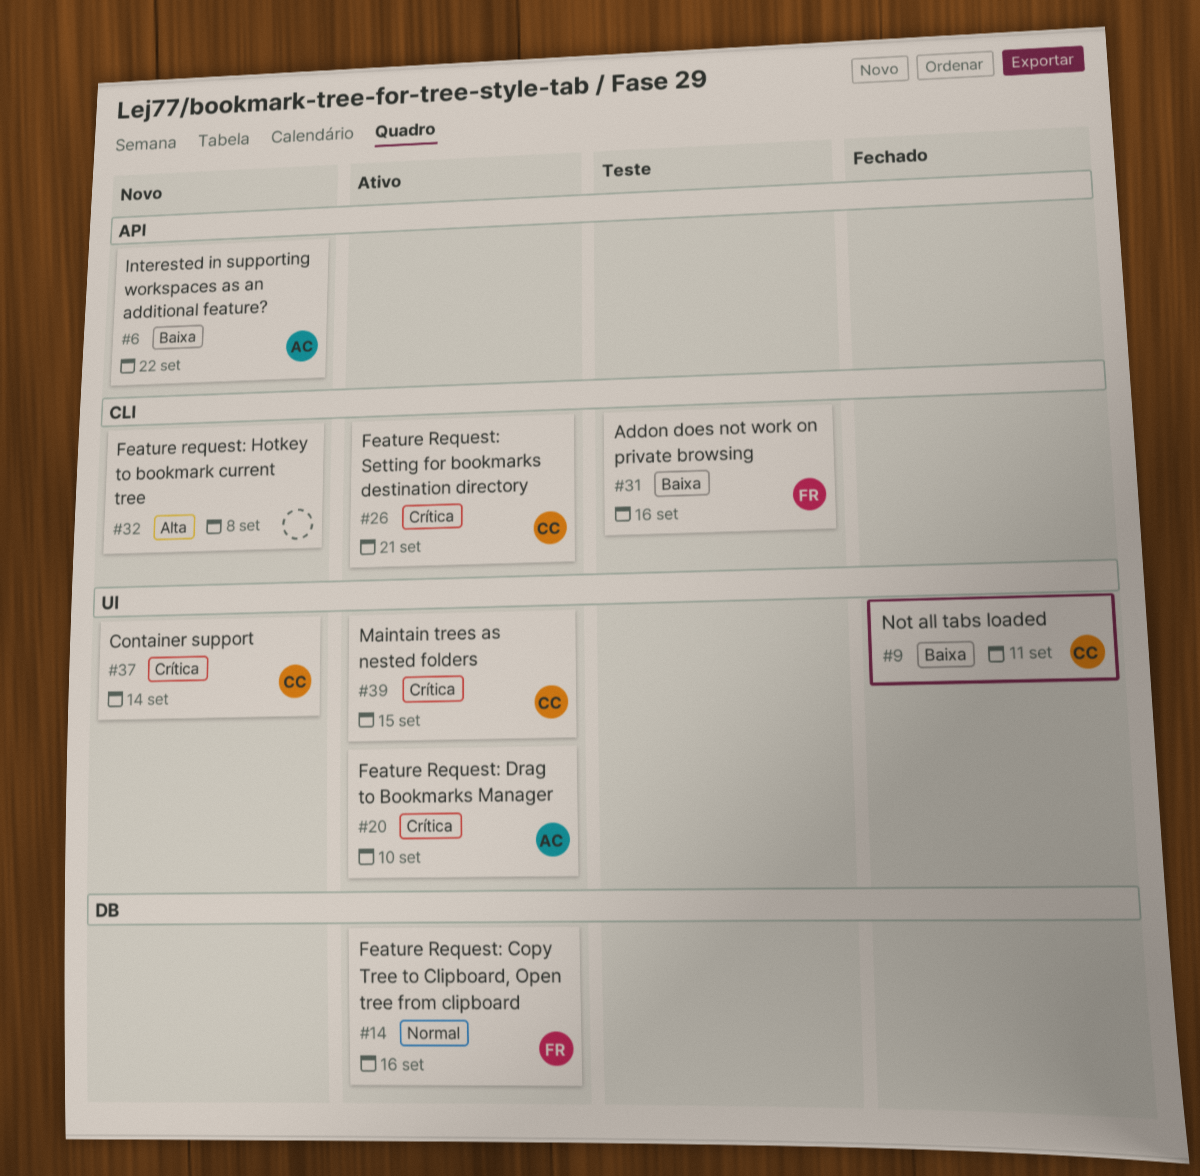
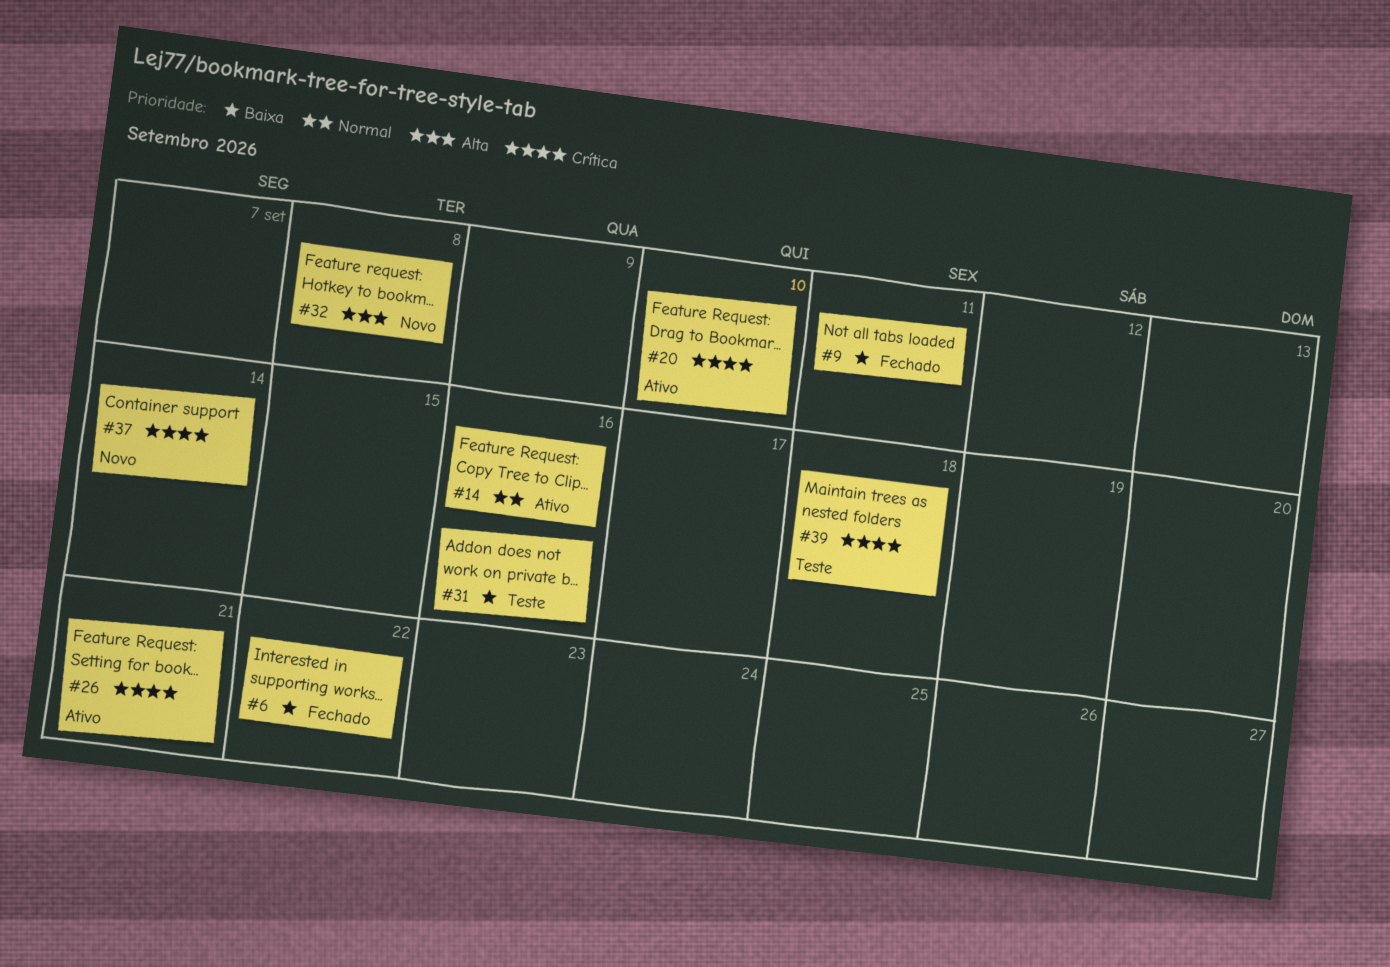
#6, status: Novo -> Fechado
#39, status: Ativo -> Teste
#39, due: Sep 15 -> Sep 18

